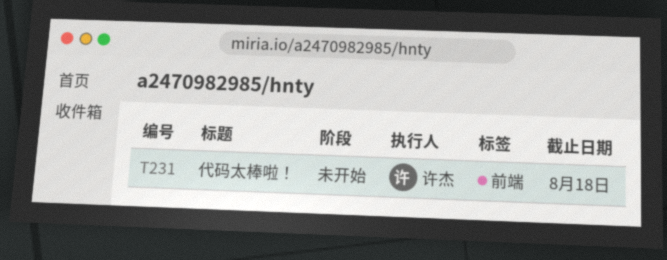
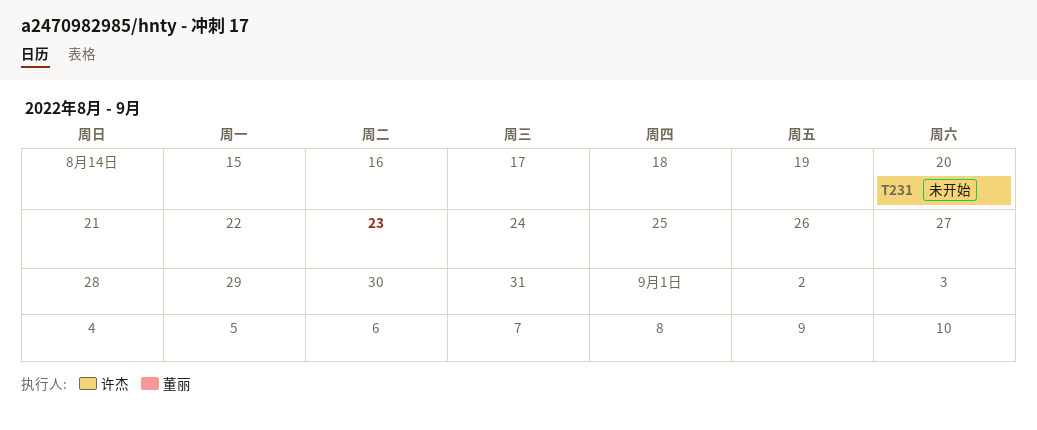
T231, due: Aug 18 -> Aug 20

